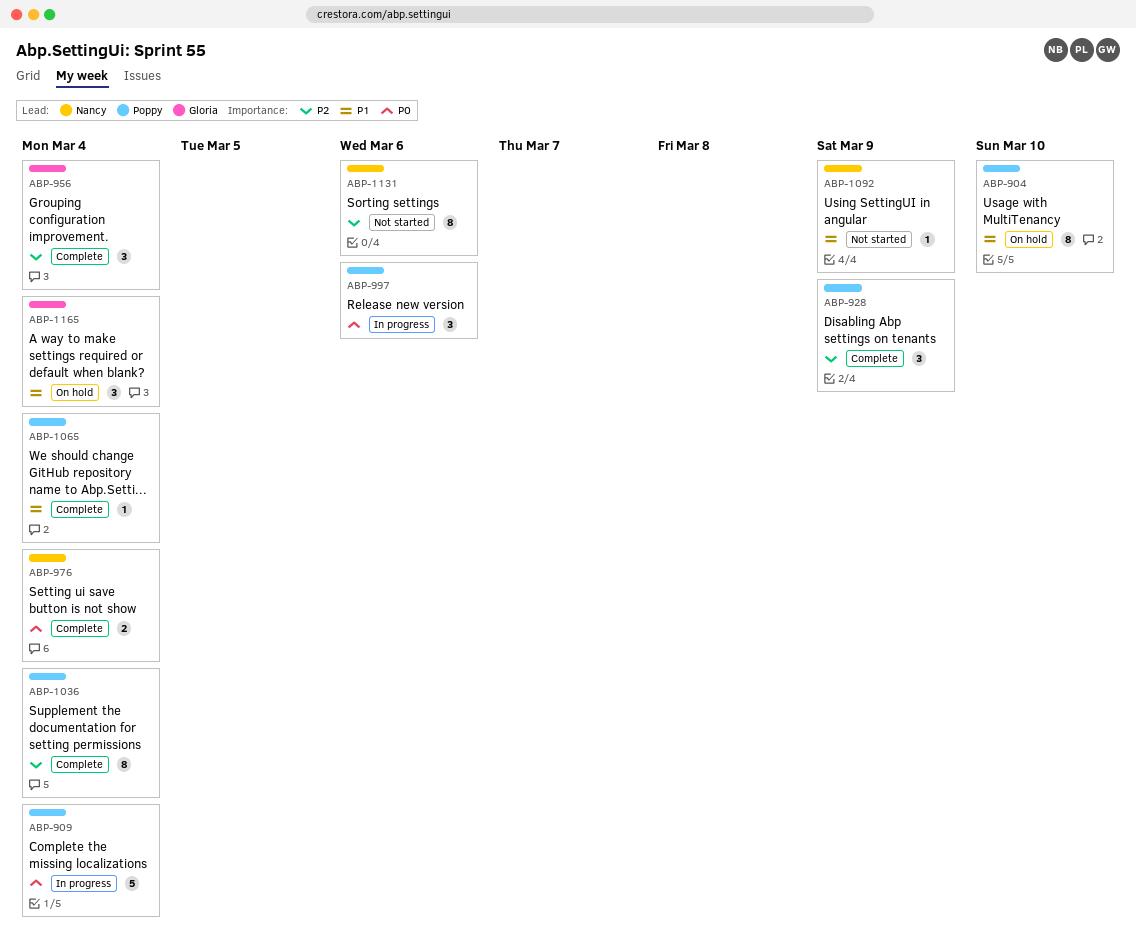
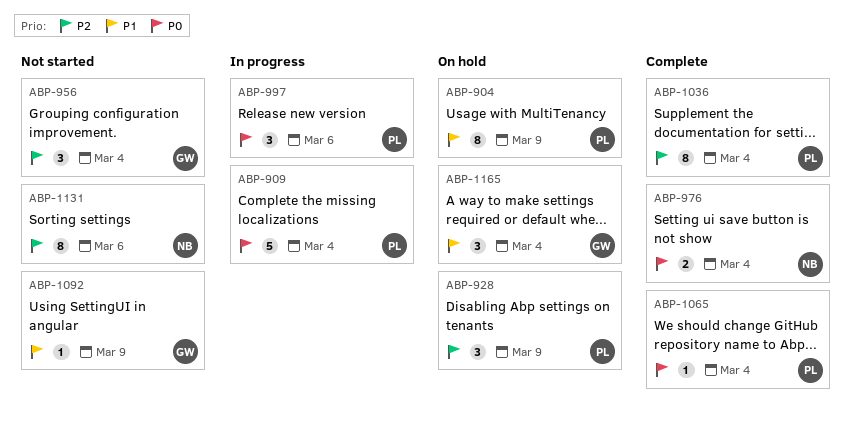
ABP-904, due: Mar 10 -> Mar 9
ABP-928, status: Complete -> On hold
ABP-956, status: Complete -> Not started
ABP-1065, priority: P1 -> P0
ABP-1092, owner: Nancy -> Gloria

